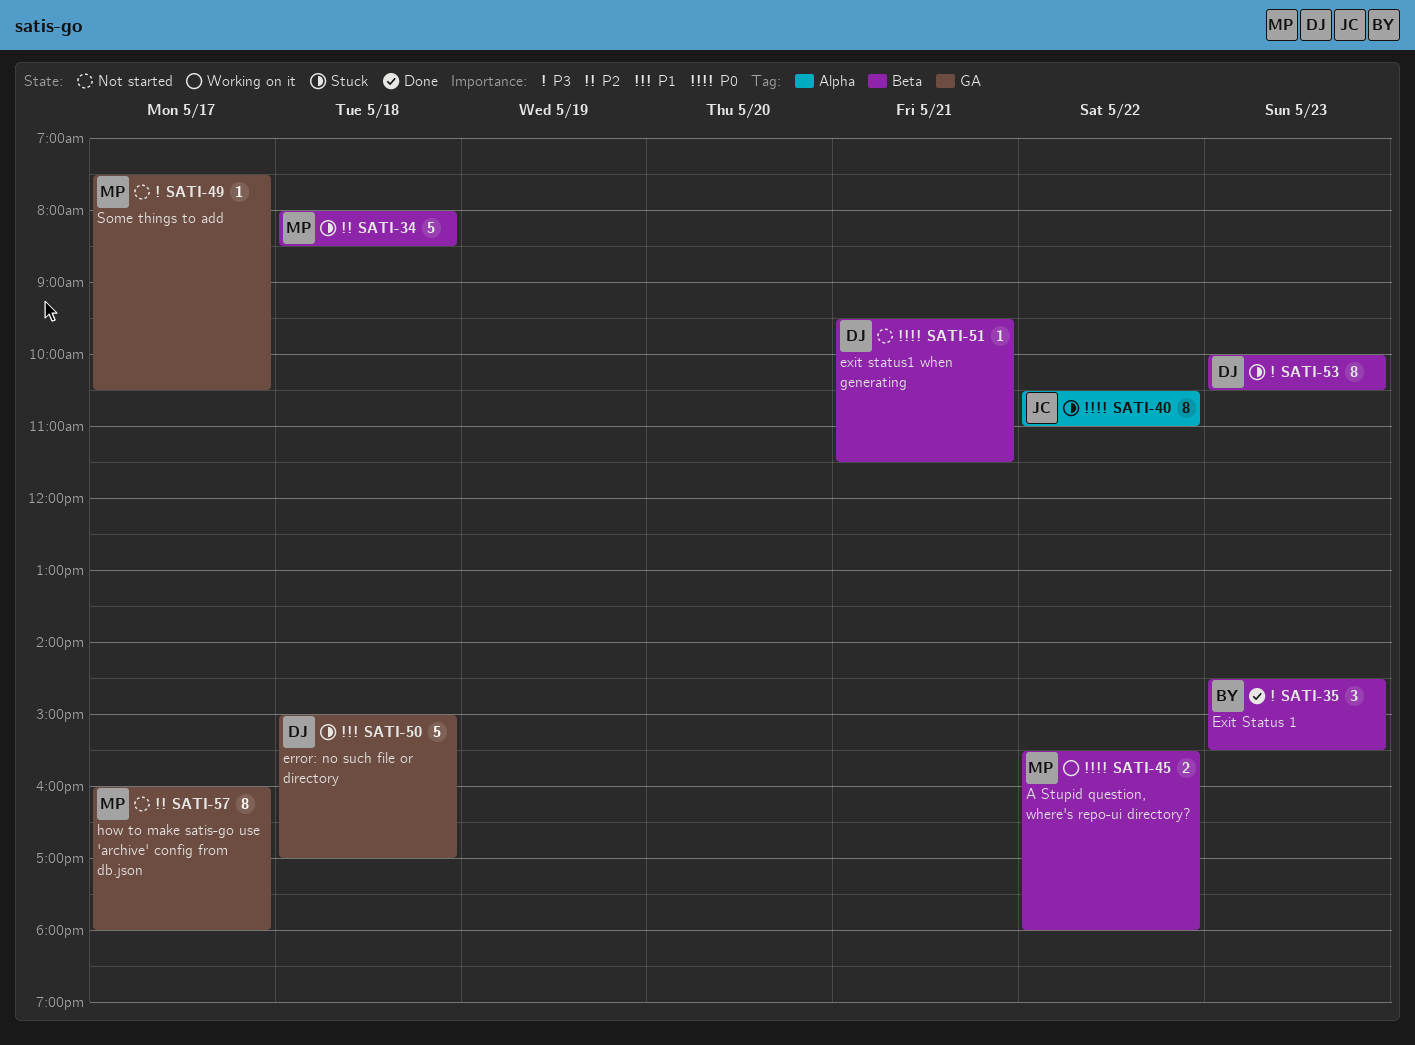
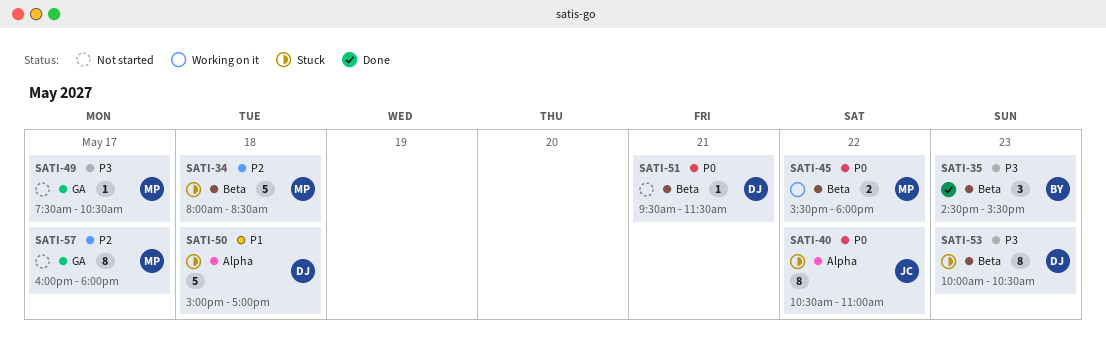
SATI-50, label: GA -> Alpha

